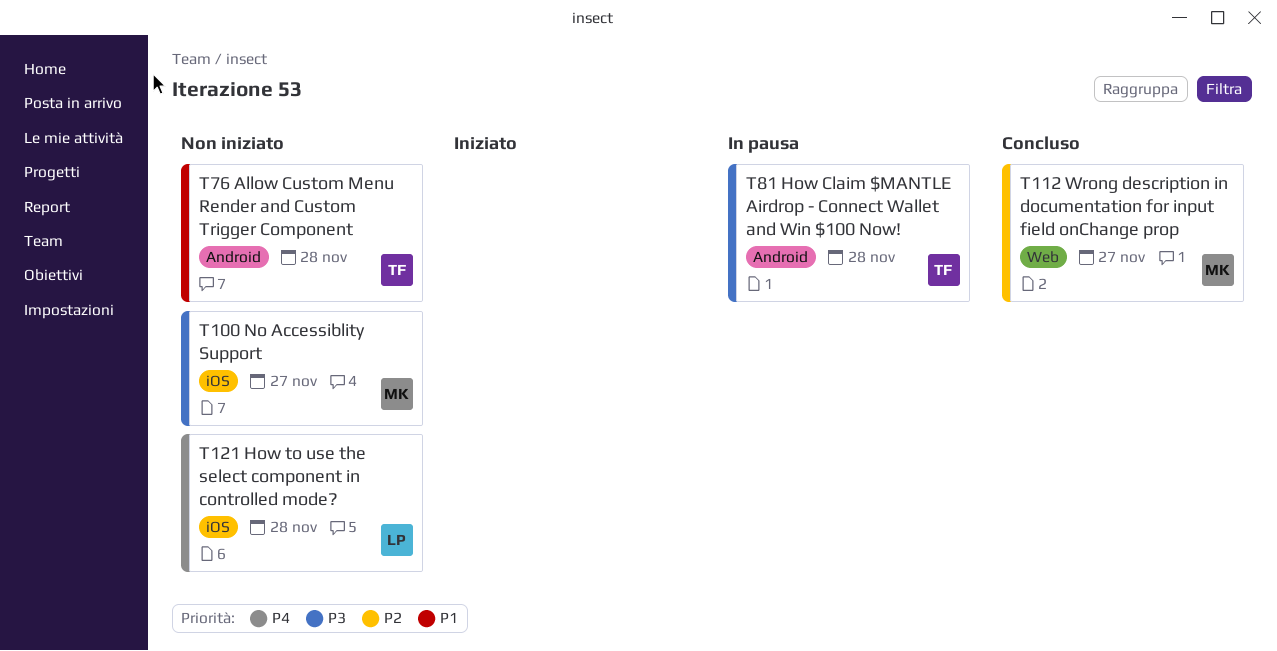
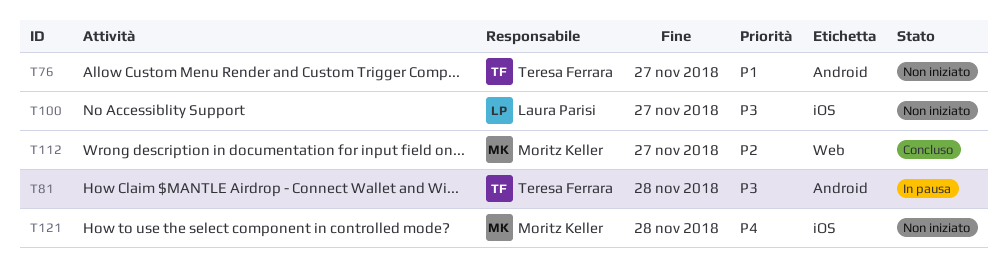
T76, due: Nov 28 -> Nov 27
T100, owner: Moritz Keller -> Laura Parisi
T121, owner: Laura Parisi -> Moritz Keller

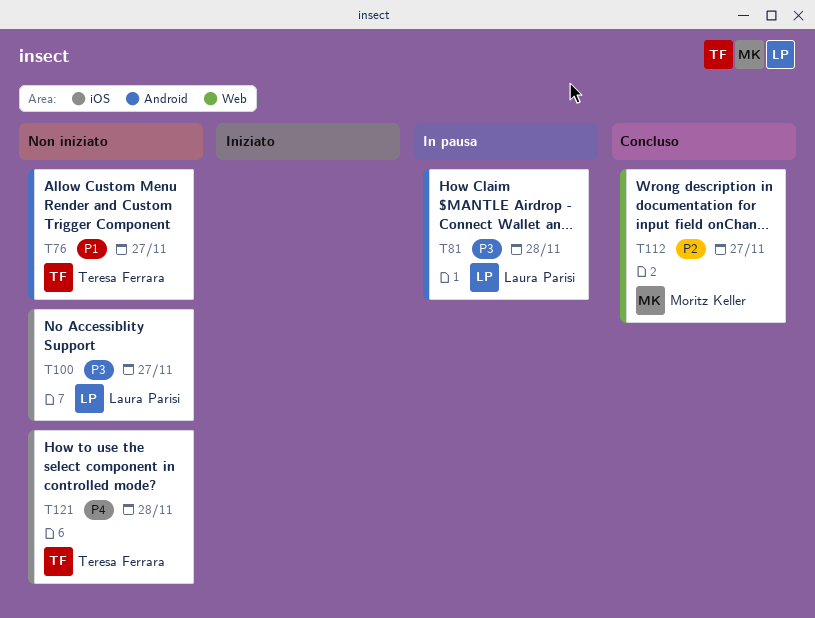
T81, owner: Teresa Ferrara -> Laura Parisi
T121, owner: Moritz Keller -> Teresa Ferrara

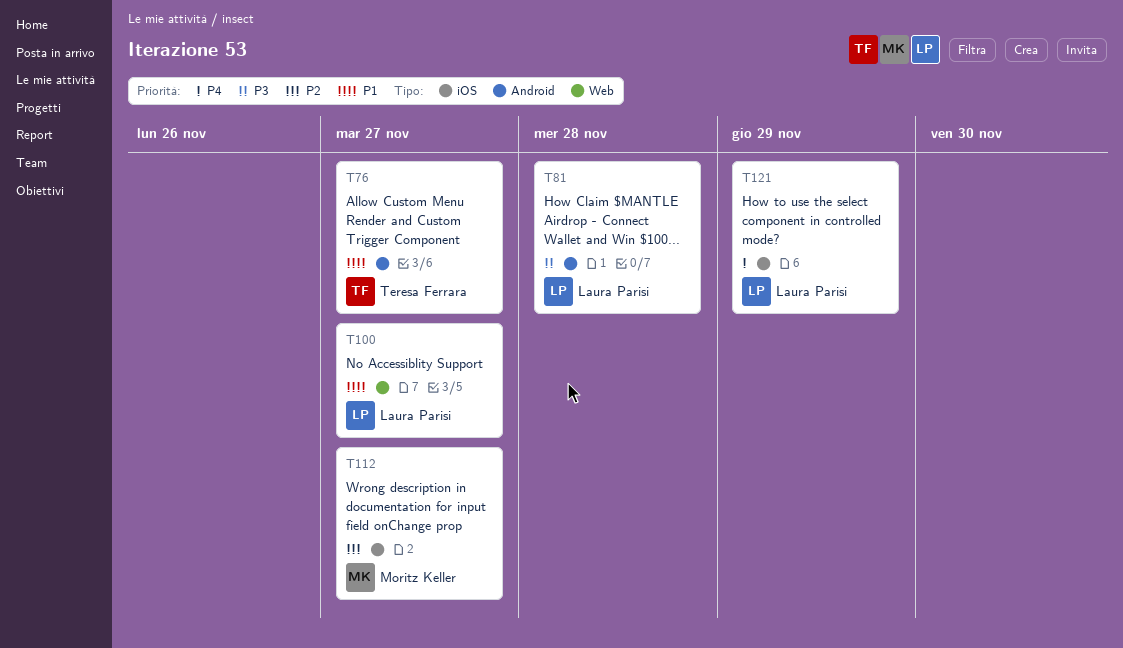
T100, priority: P3 -> P1
T100, label: iOS -> Web
T112, label: Web -> iOS
T121, owner: Teresa Ferrara -> Laura Parisi
T121, due: Nov 28 -> Nov 29

